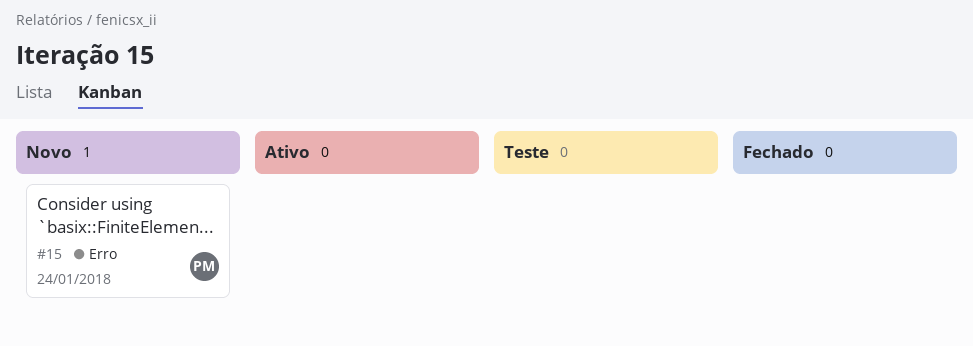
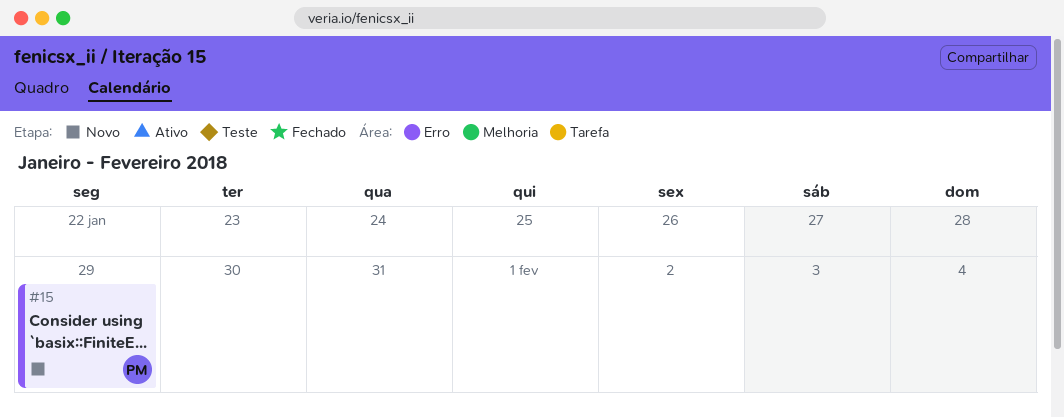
#15, due: Jan 24 -> Jan 29

